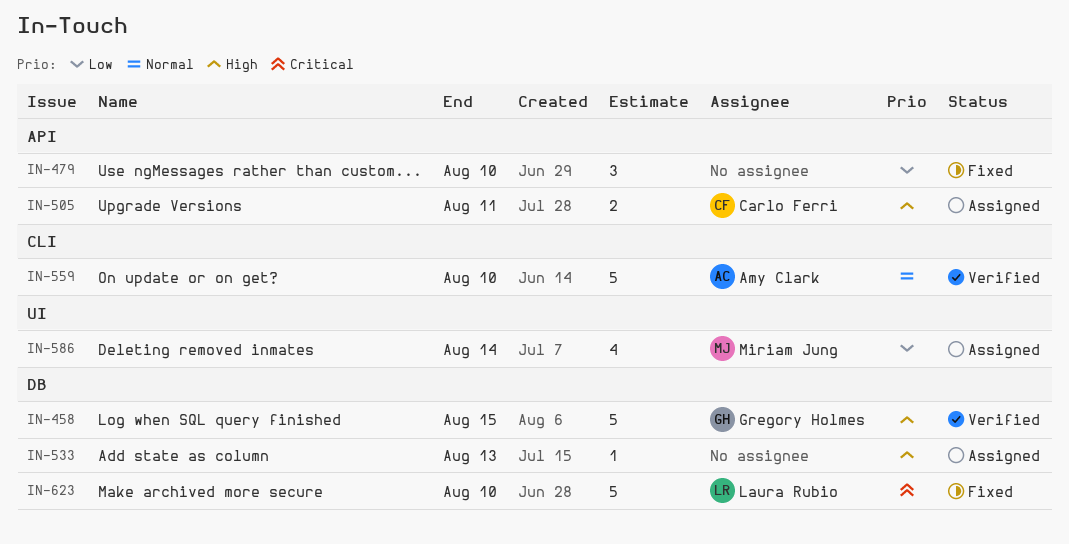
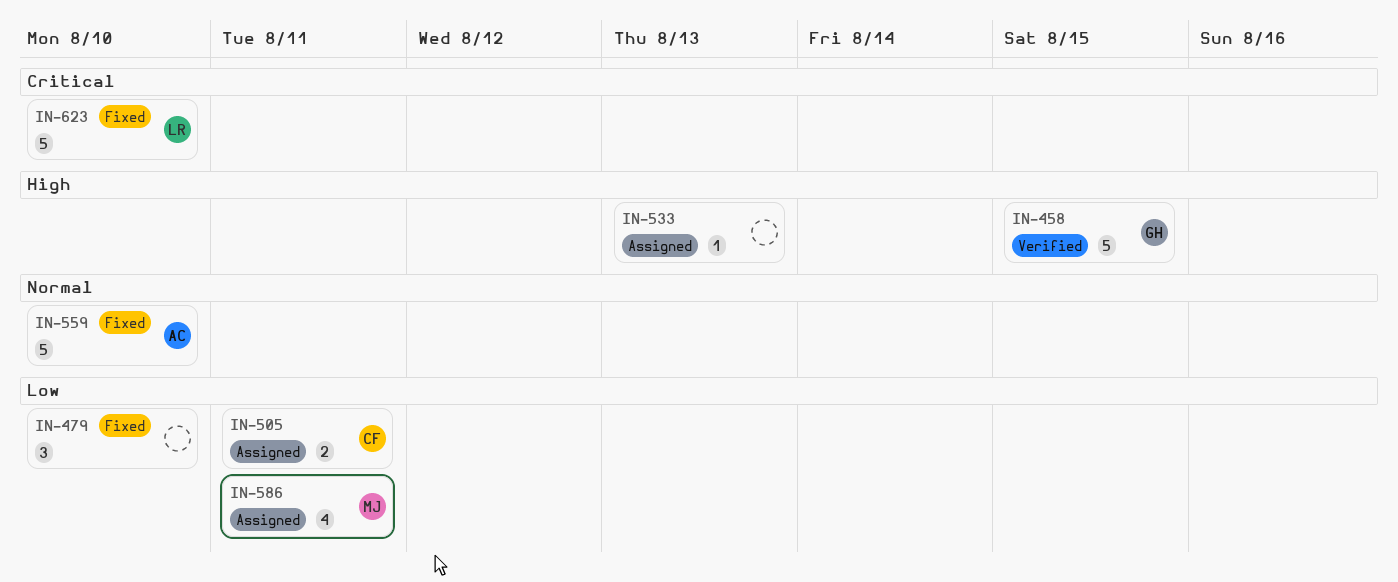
IN-505, priority: High -> Low
IN-559, status: Verified -> Fixed
IN-586, due: Aug 14 -> Aug 11

